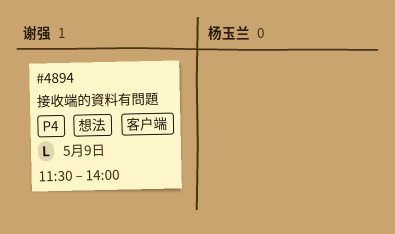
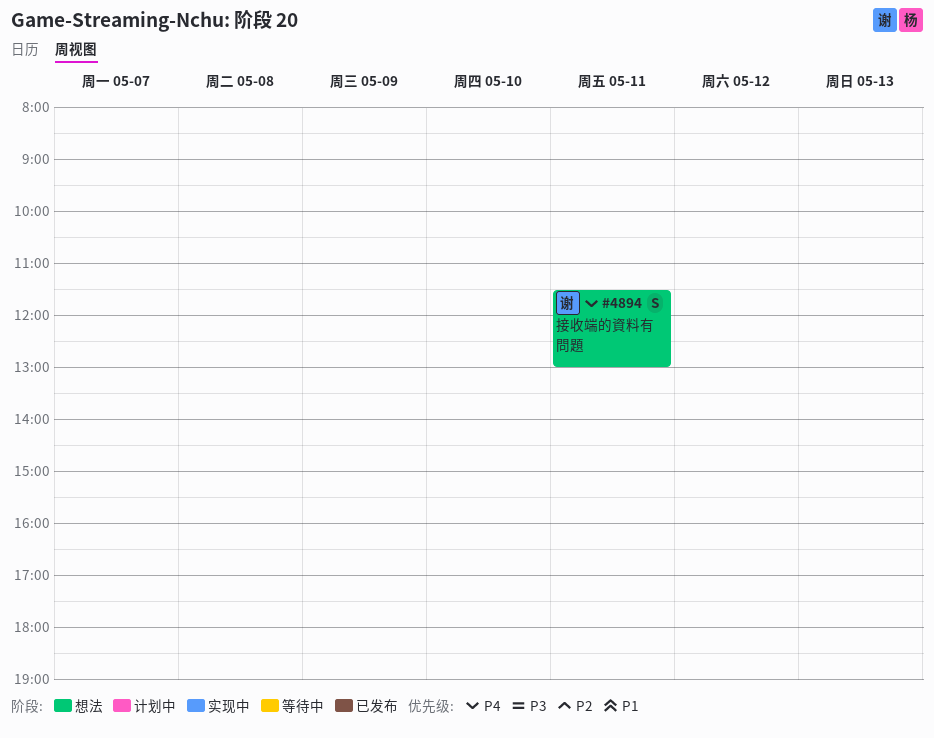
#4894, estimate: L -> S
#4894, day: May 9 -> May 11
#4894, ends: 14:00 -> 13:00

